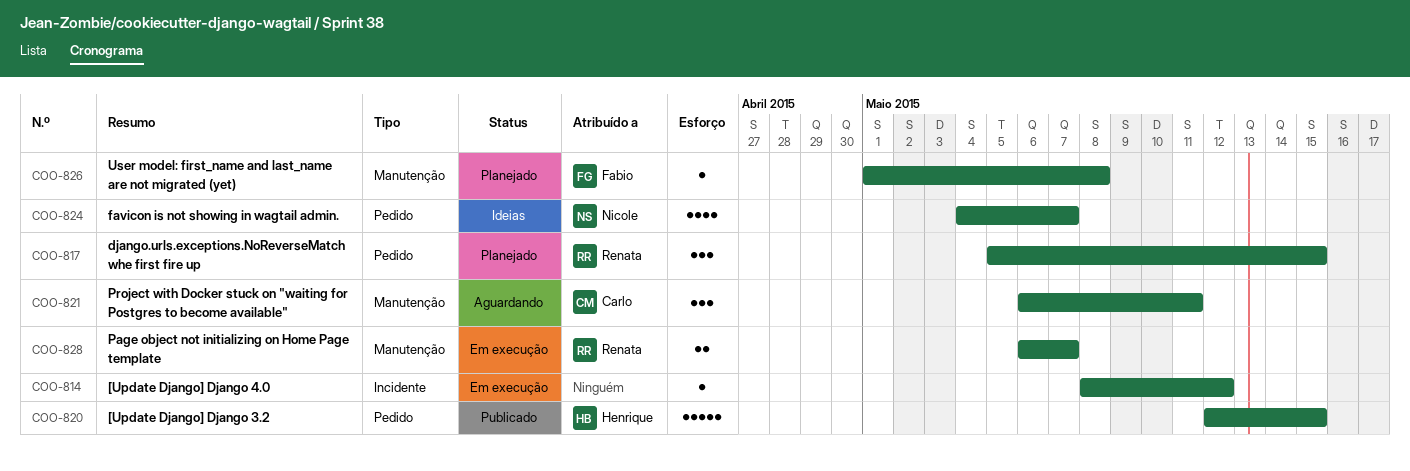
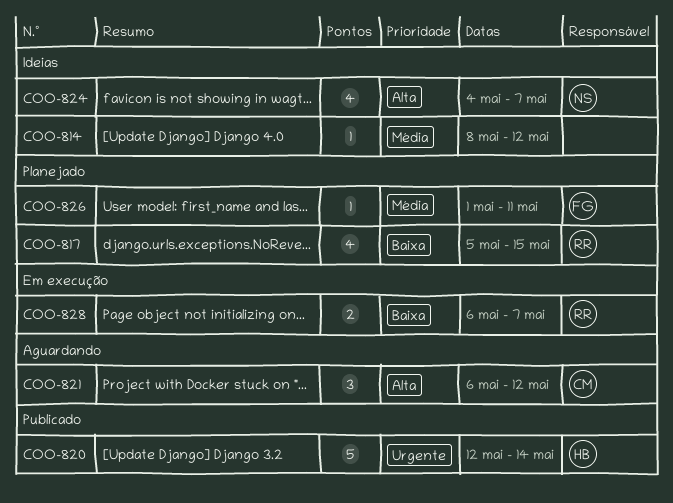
COO-814, status: Em execução -> Ideias
COO-817, estimate: 3 -> 4
COO-820, due: May 15 -> May 14
COO-821, due: May 11 -> May 12
COO-826, due: May 8 -> May 11

